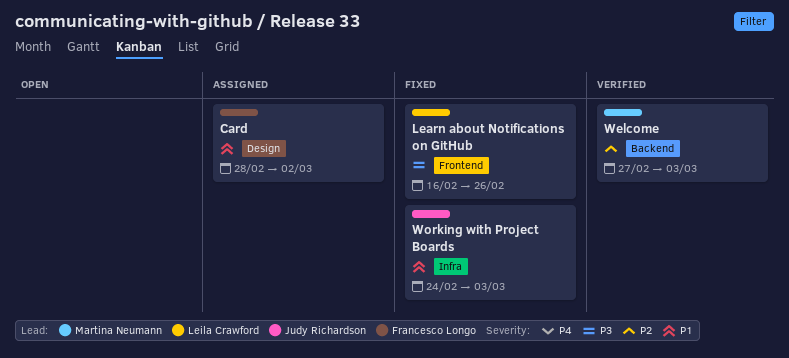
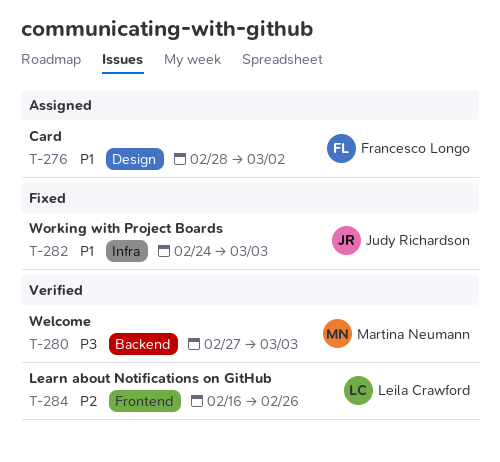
Learn about Notifications on GitHub, status: Fixed -> Verified
Learn about Notifications on GitHub, priority: P3 -> P2
Welcome, priority: P2 -> P3

